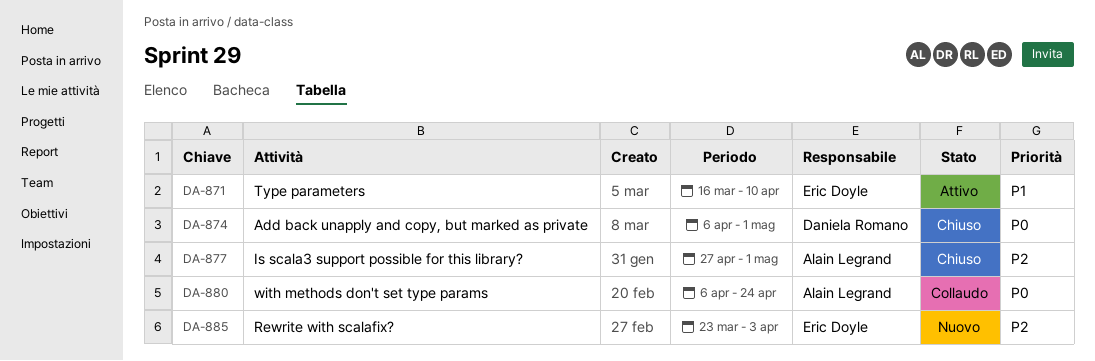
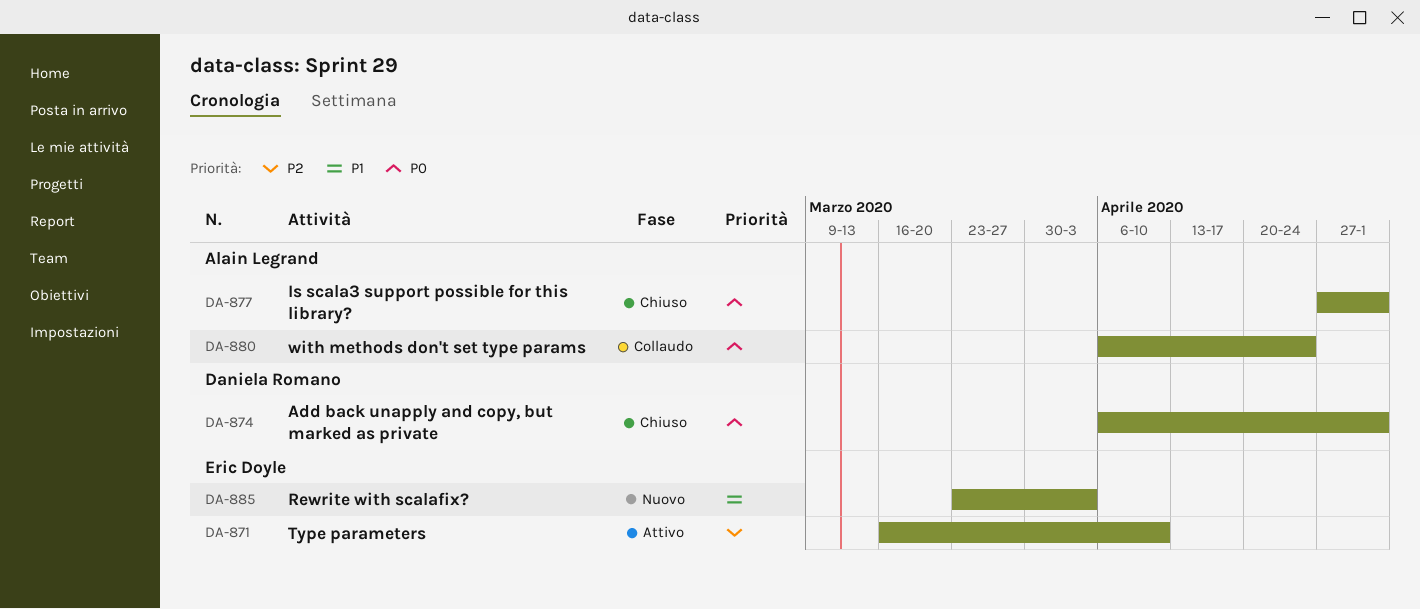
DA-871, priority: P1 -> P2
DA-877, priority: P2 -> P0
DA-885, priority: P2 -> P1

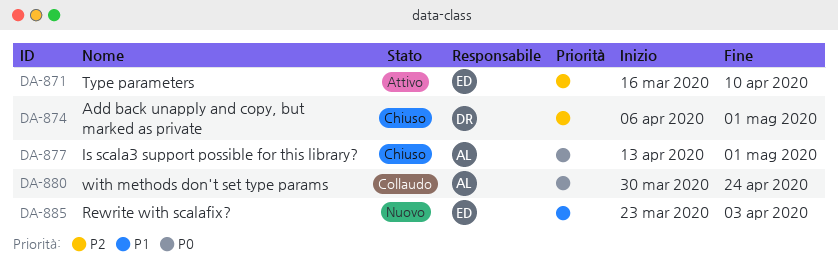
DA-874, priority: P0 -> P2
DA-877, start: Apr 27 -> Apr 13
DA-880, start: Apr 6 -> Mar 30

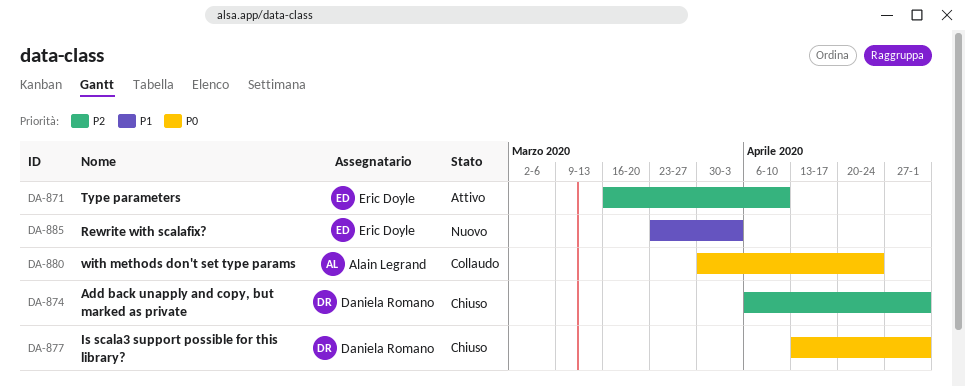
DA-877, owner: Alain Legrand -> Daniela Romano

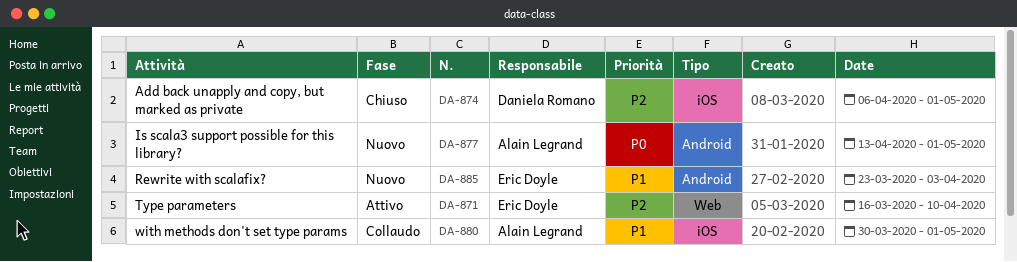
DA-877, status: Chiuso -> Nuovo
DA-877, owner: Daniela Romano -> Alain Legrand
DA-880, priority: P0 -> P1
DA-880, due: Apr 24 -> May 1

